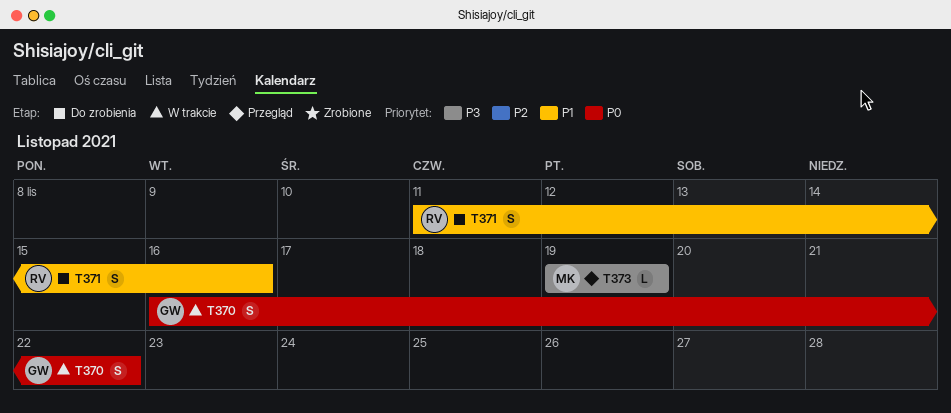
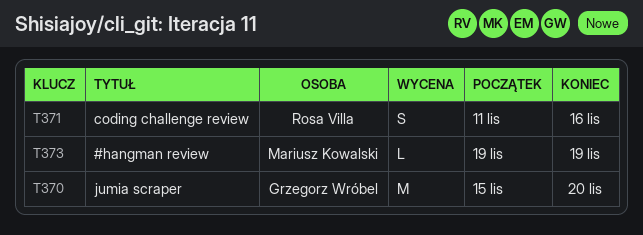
T370, estimate: S -> M
T370, start: Nov 16 -> Nov 15
T370, due: Nov 22 -> Nov 20

